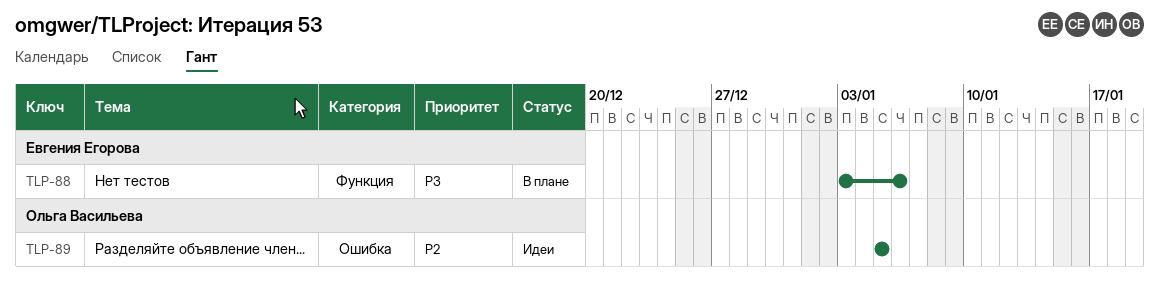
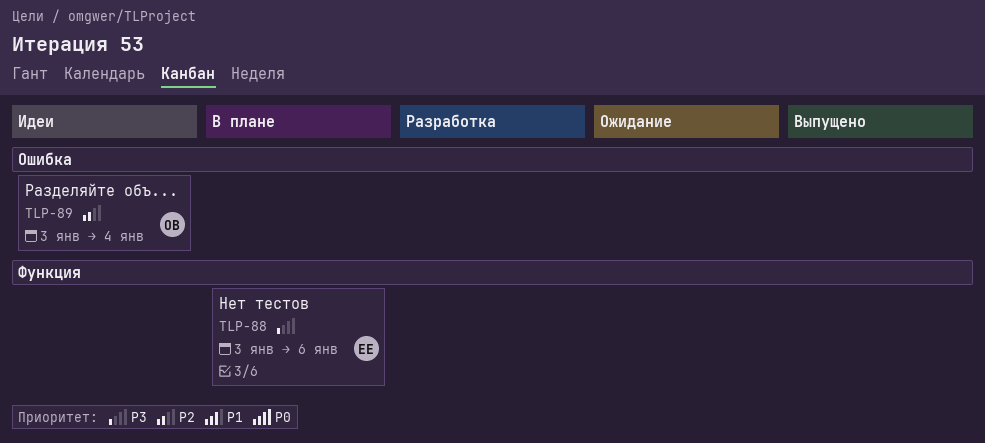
TLP-89, start: Jan 5 -> Jan 3
TLP-89, due: Jan 5 -> Jan 4

